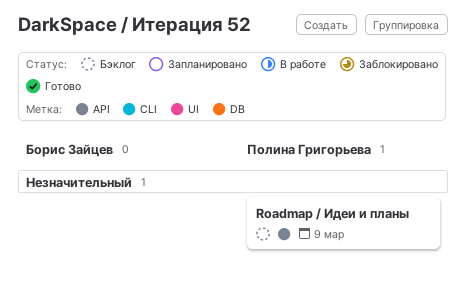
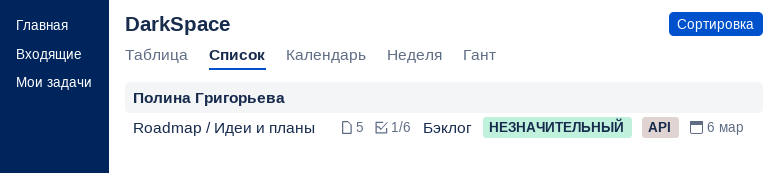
Roadmap / Идеи и планы, due: Mar 9 -> Mar 6

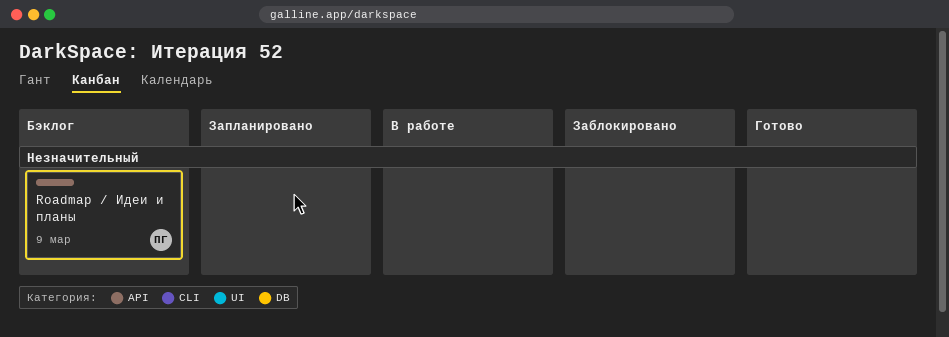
Roadmap / Идеи и планы, due: Mar 6 -> Mar 9

